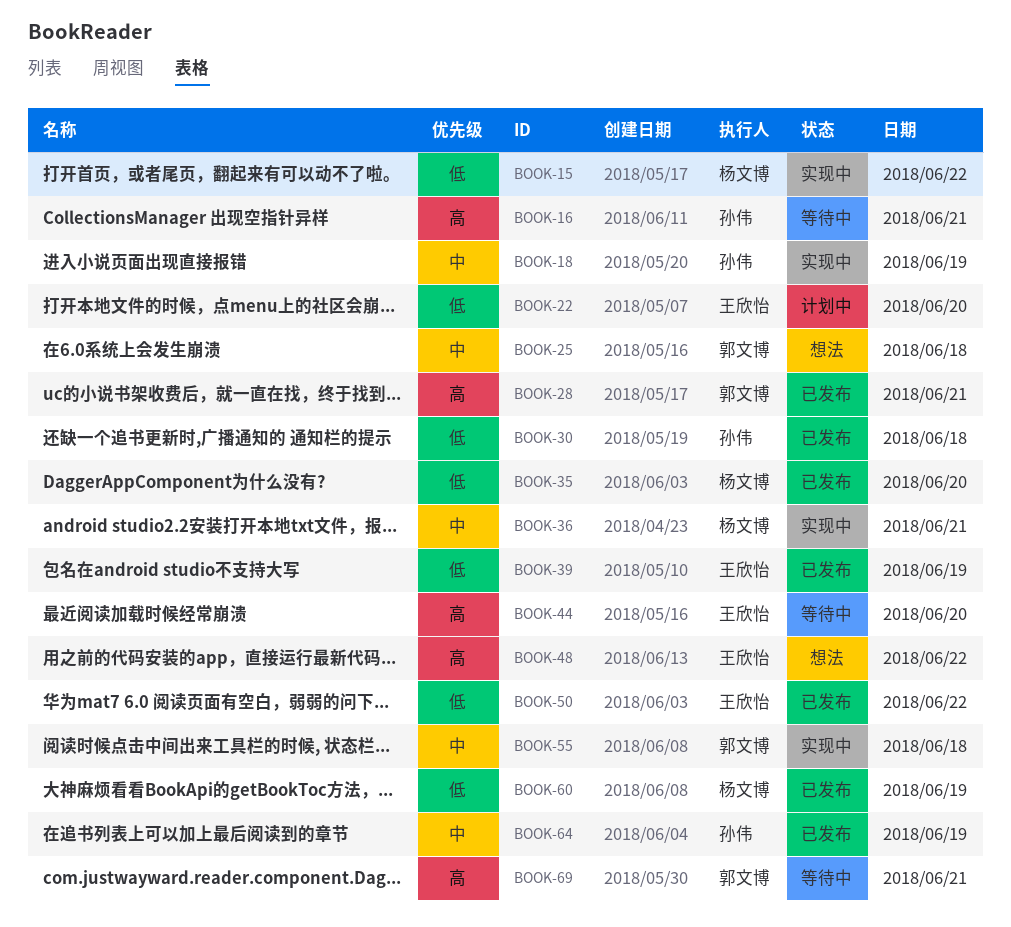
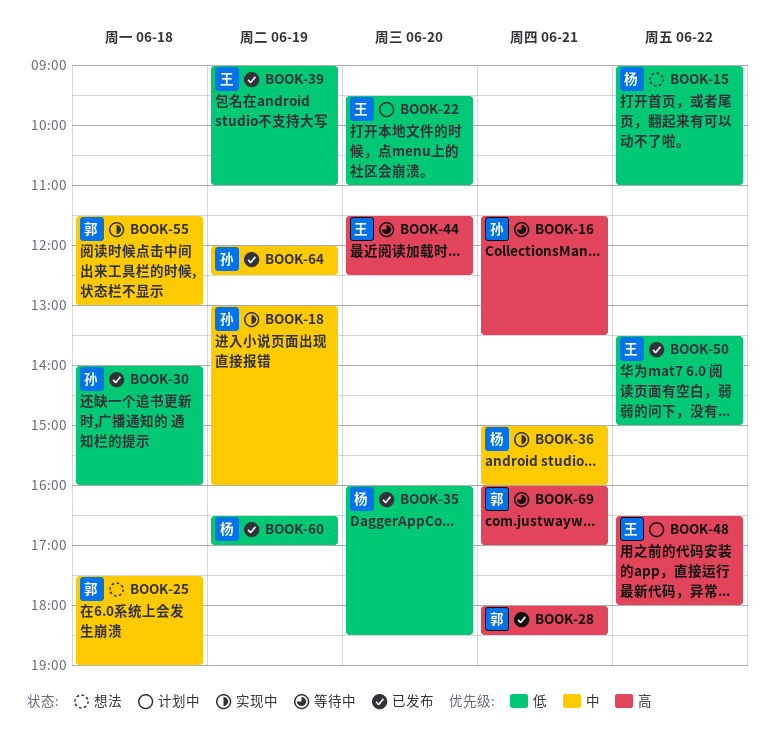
BOOK-15, status: 实现中 -> 想法
BOOK-48, status: 想法 -> 计划中

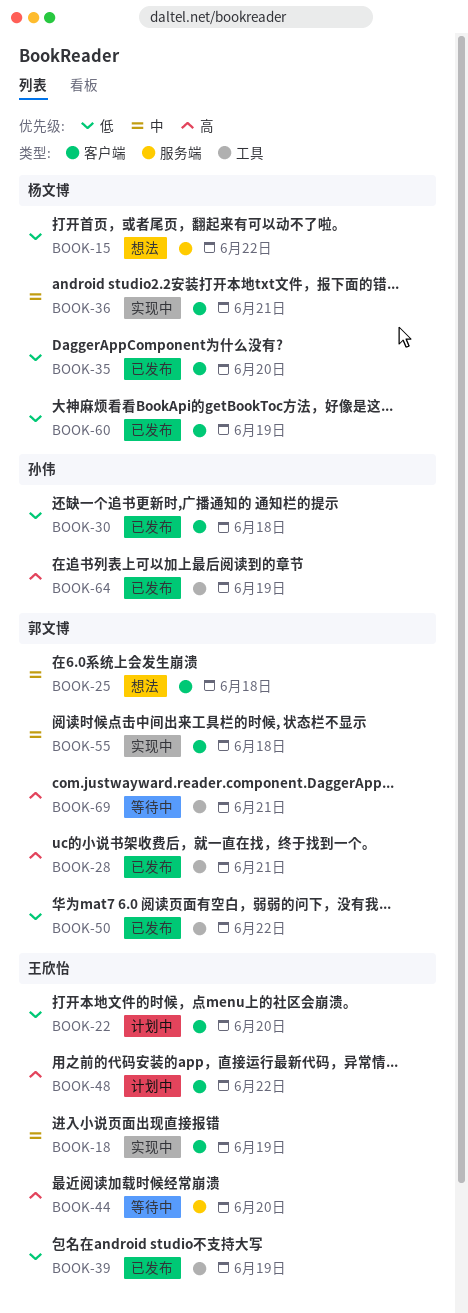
BOOK-16: present -> none
BOOK-18, owner: 孙伟 -> 王欣怡
BOOK-50, owner: 王欣怡 -> 郭文博
BOOK-64, priority: 中 -> 高

